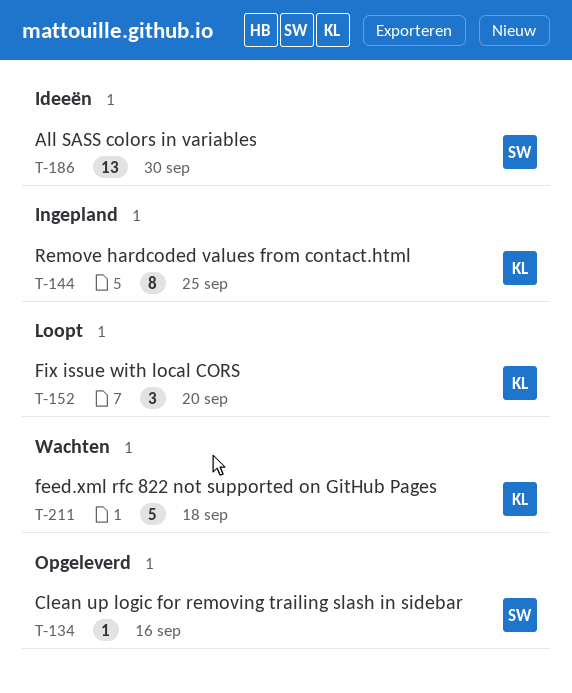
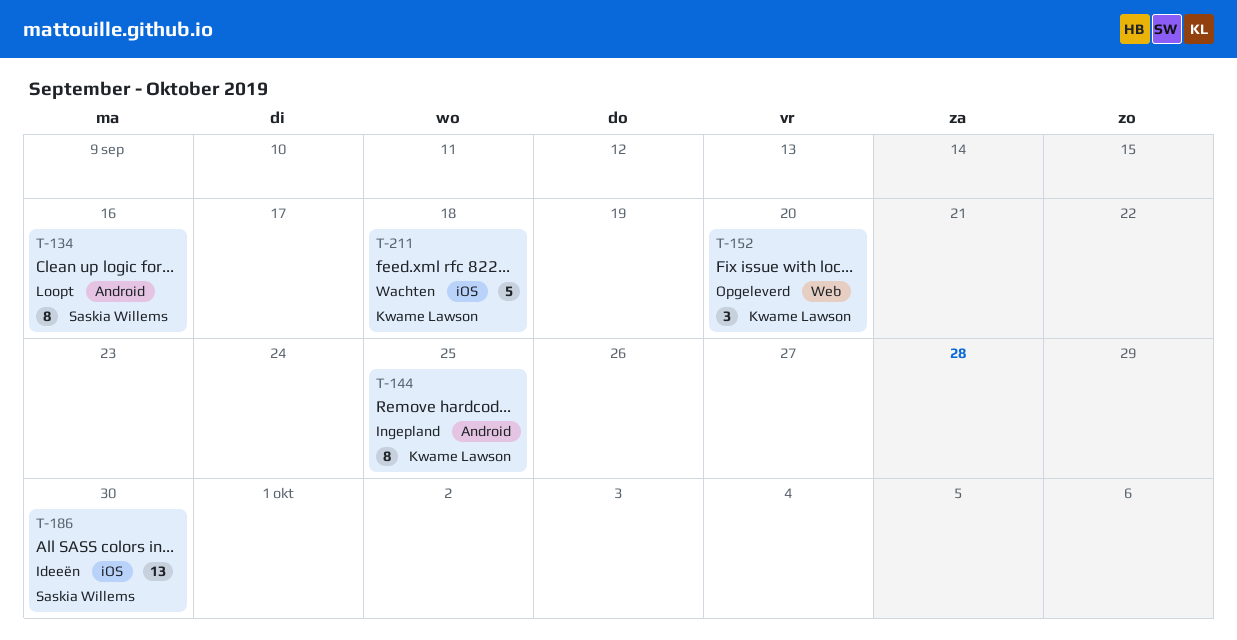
T-134, status: Opgeleverd -> Loopt
T-134, estimate: 1 -> 8
T-152, status: Loopt -> Opgeleverd

